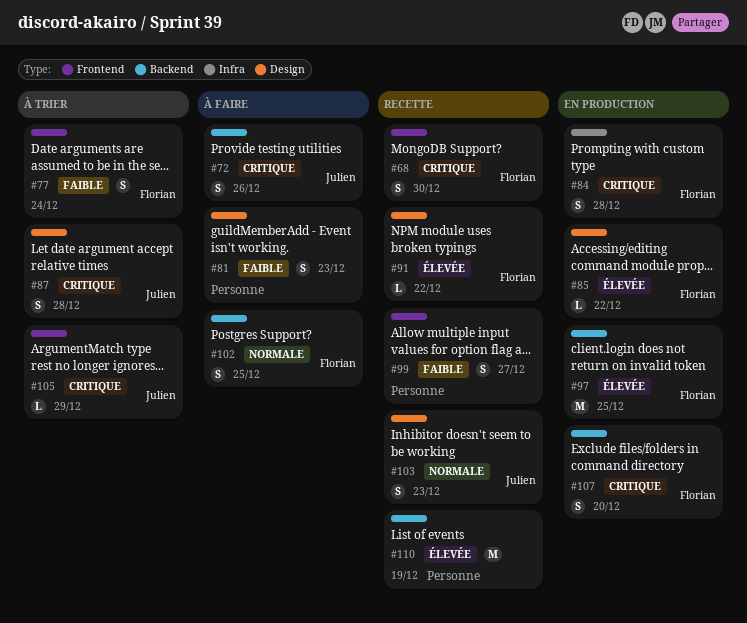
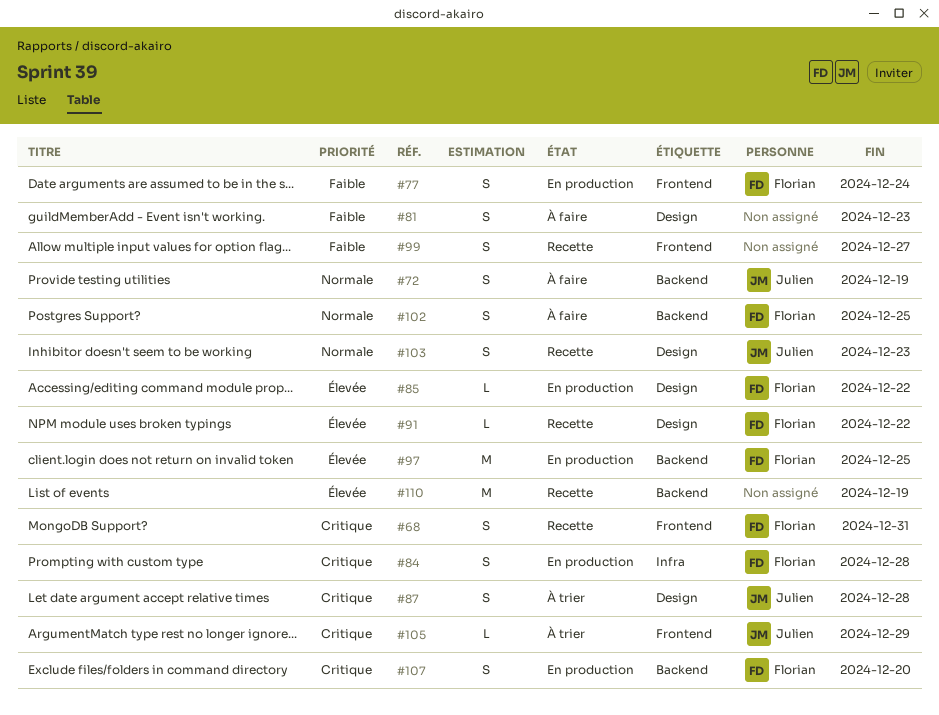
#68, due: Dec 30 -> Dec 31
#72, priority: Critique -> Normale
#72, due: Dec 26 -> Dec 19
#77, status: À trier -> En production

